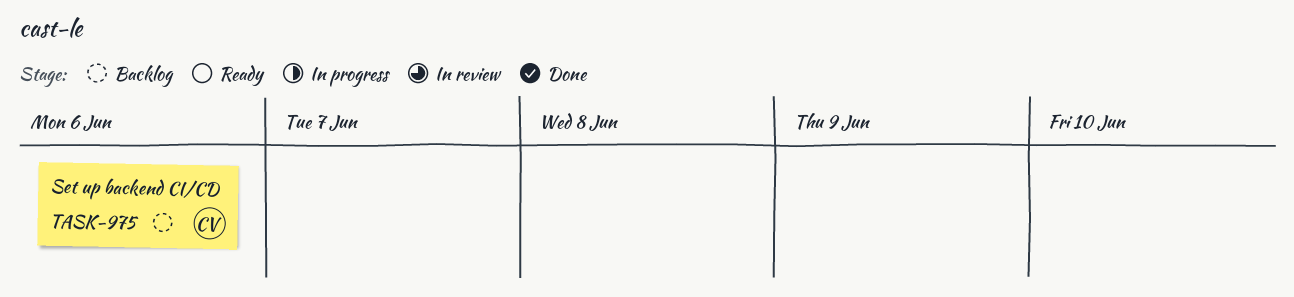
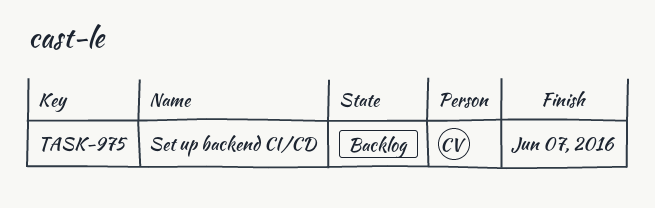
TASK-975, due: Jun 6 -> Jun 7

